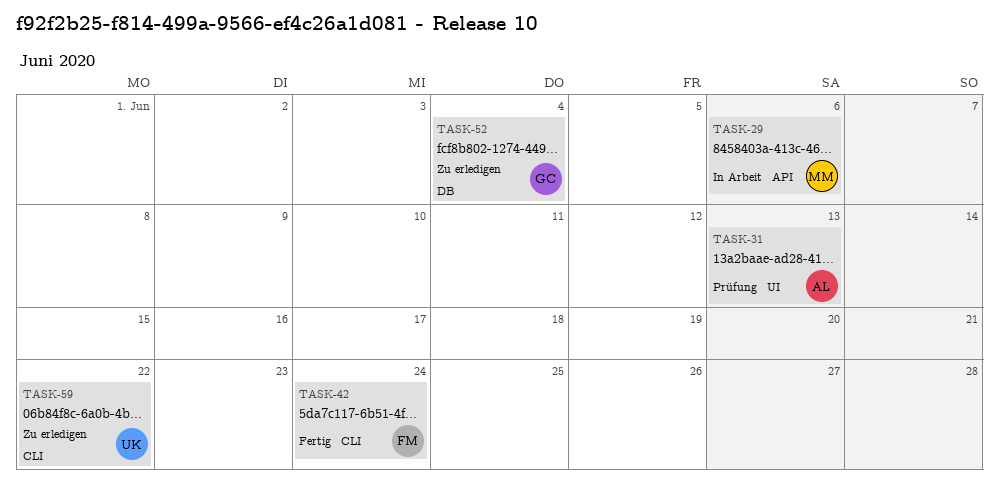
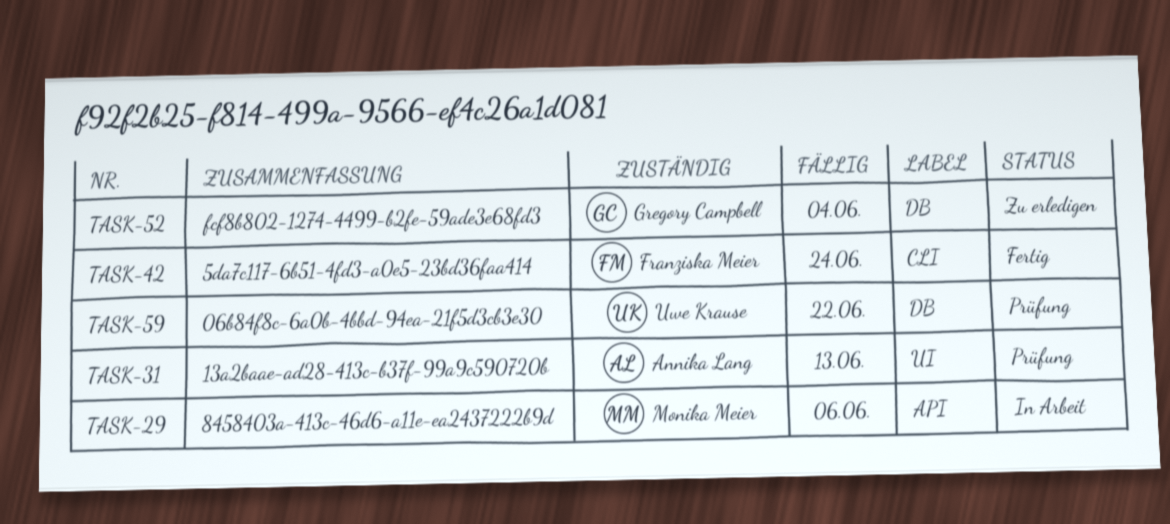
TASK-59, status: Zu erledigen -> Prüfung
TASK-59, label: CLI -> DB

